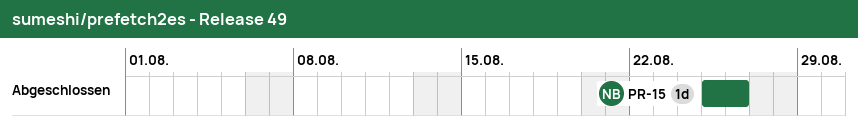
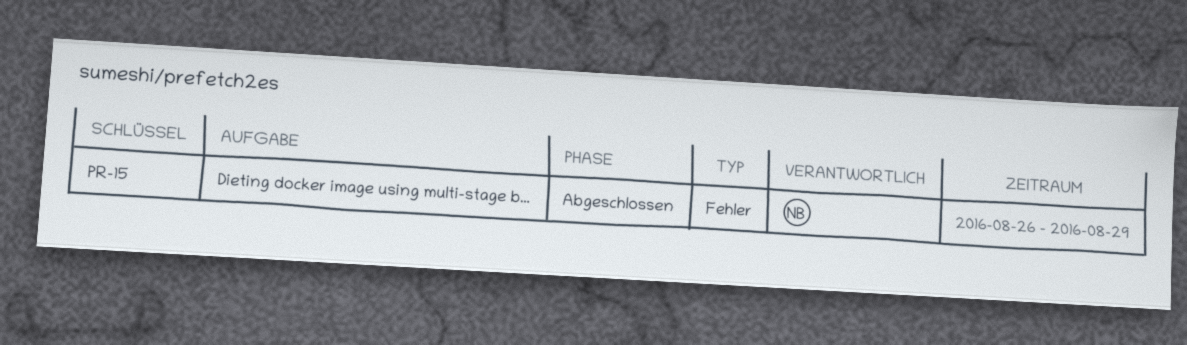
PR-15, start: Aug 25 -> Aug 26
PR-15, due: Aug 26 -> Aug 29

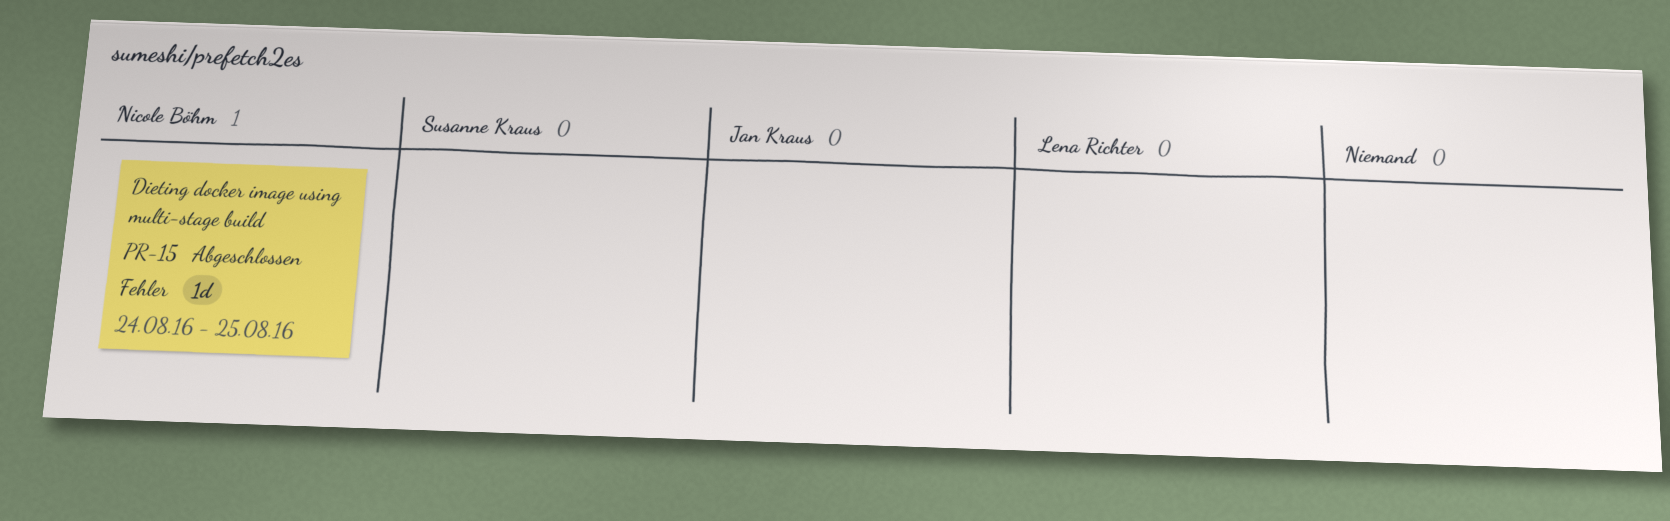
PR-15, start: Aug 26 -> Aug 24
PR-15, due: Aug 29 -> Aug 25

